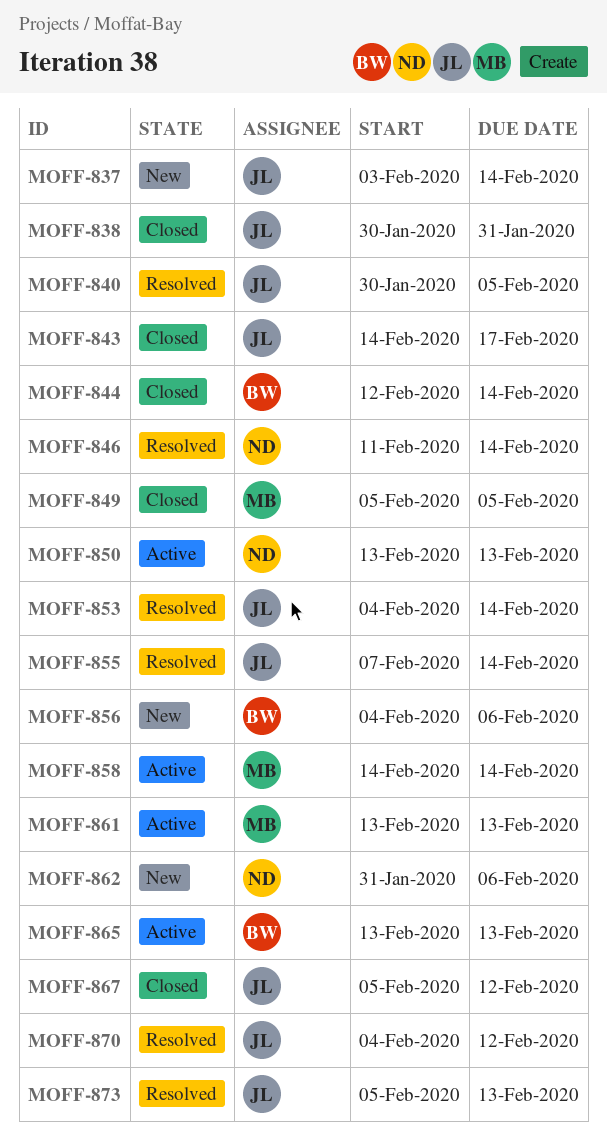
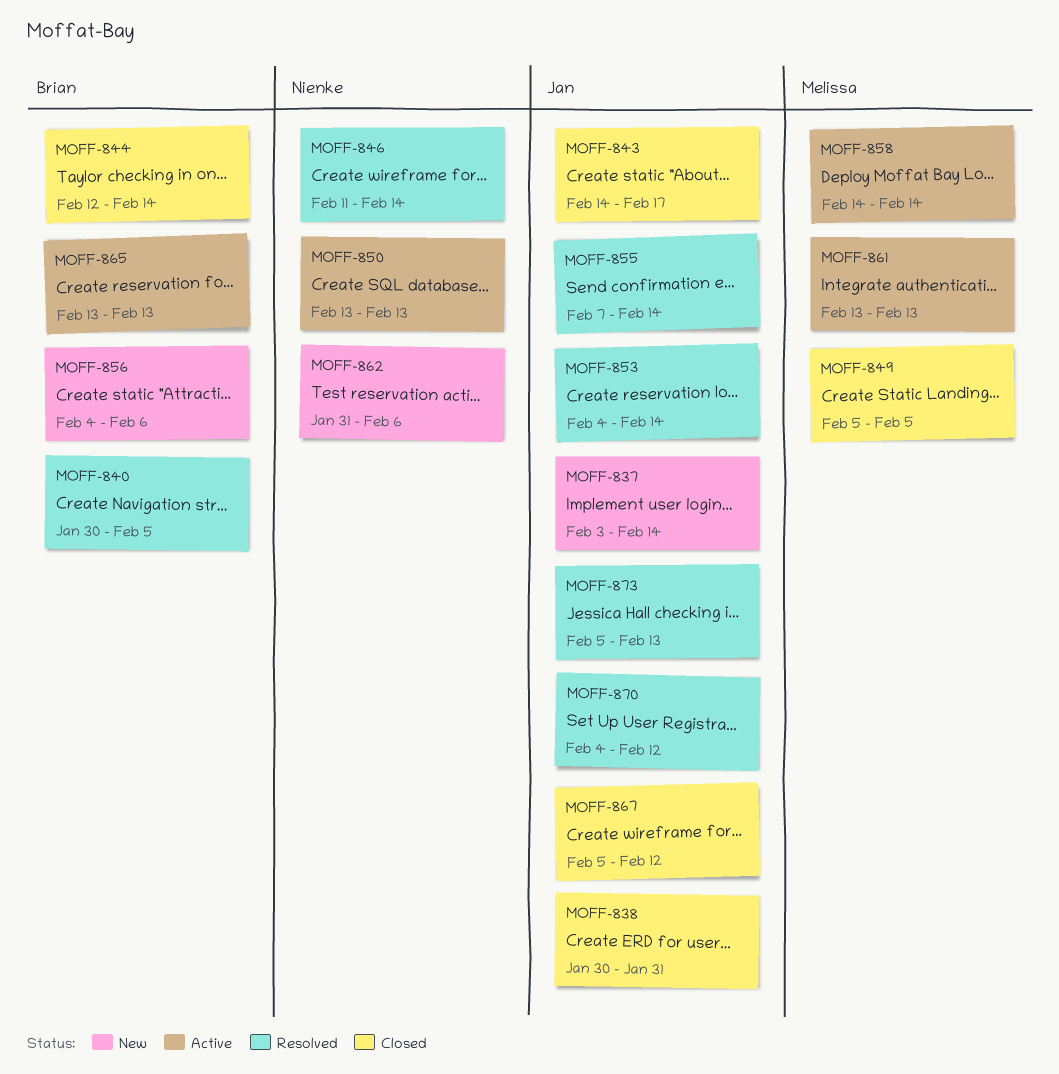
MOFF-840, owner: Jan -> Brian

